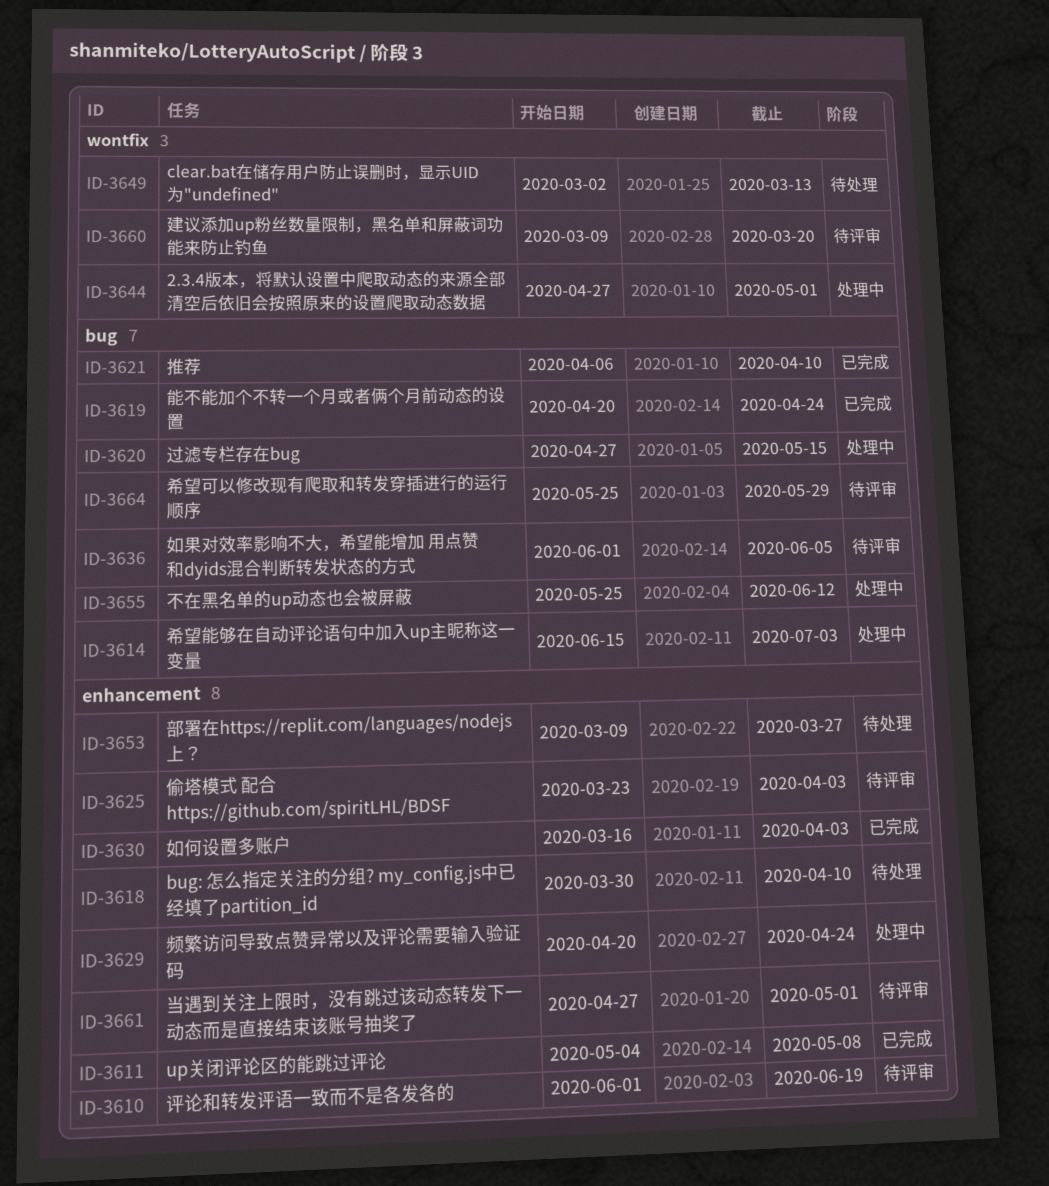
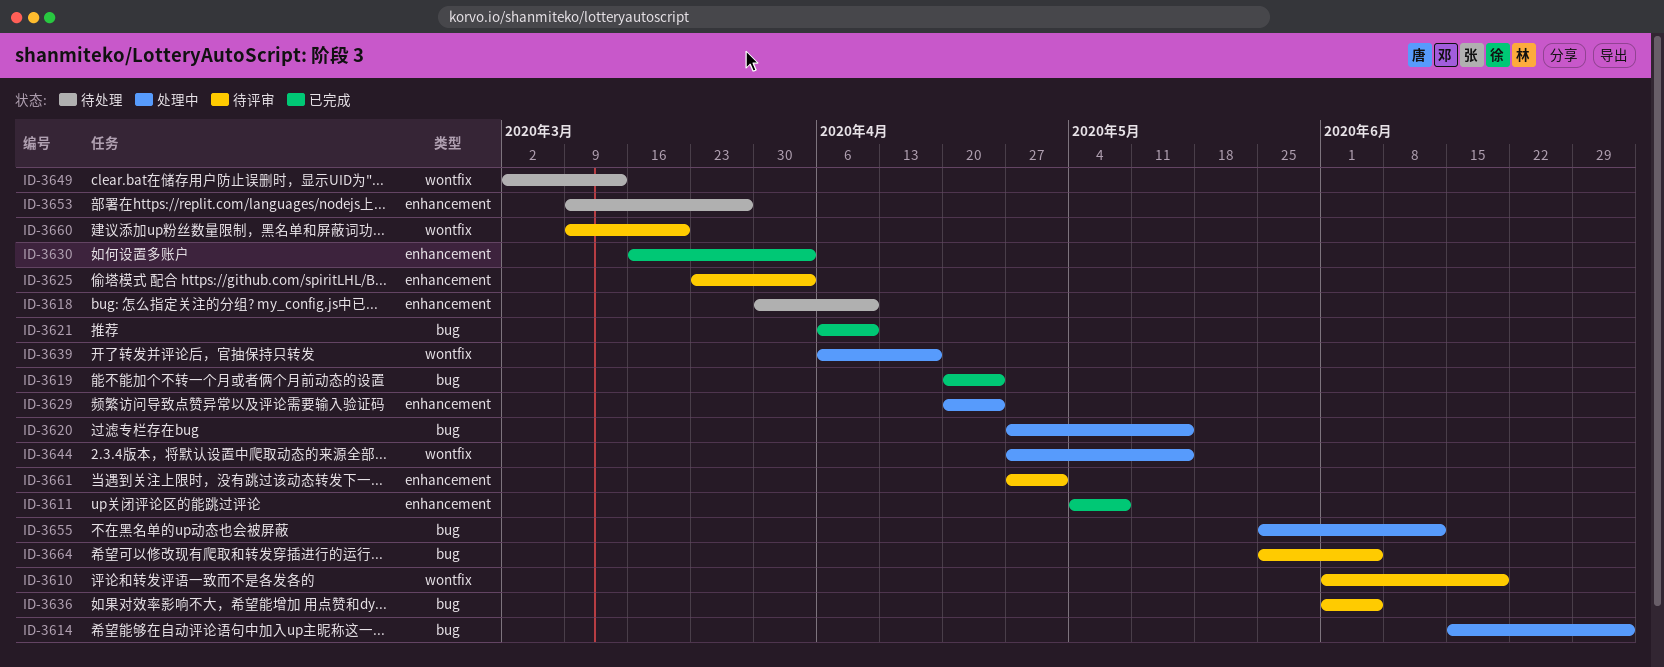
ID-3610, label: enhancement -> wontfix
ID-3639: none -> present
ID-3644, due: May 1 -> May 15
ID-3664, due: May 29 -> Jun 5

